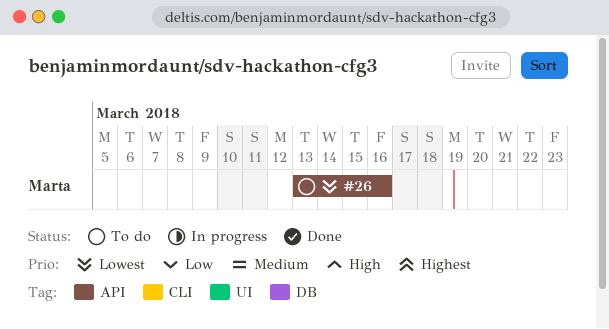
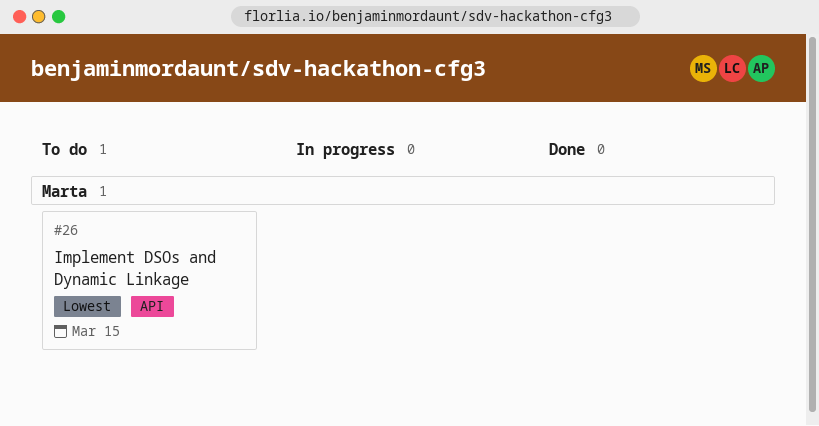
#26, due: Mar 16 -> Mar 15

